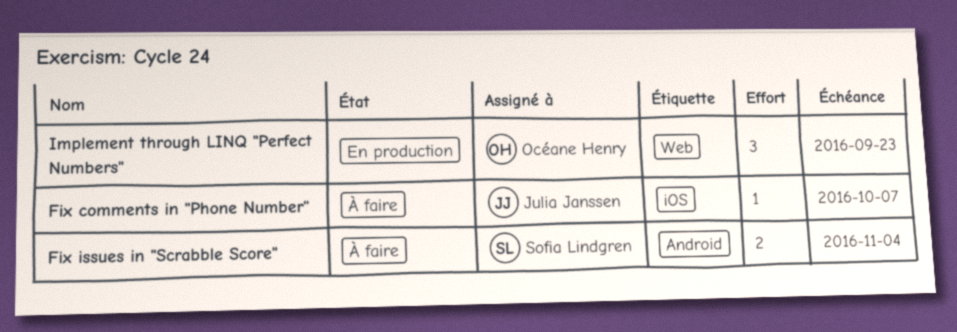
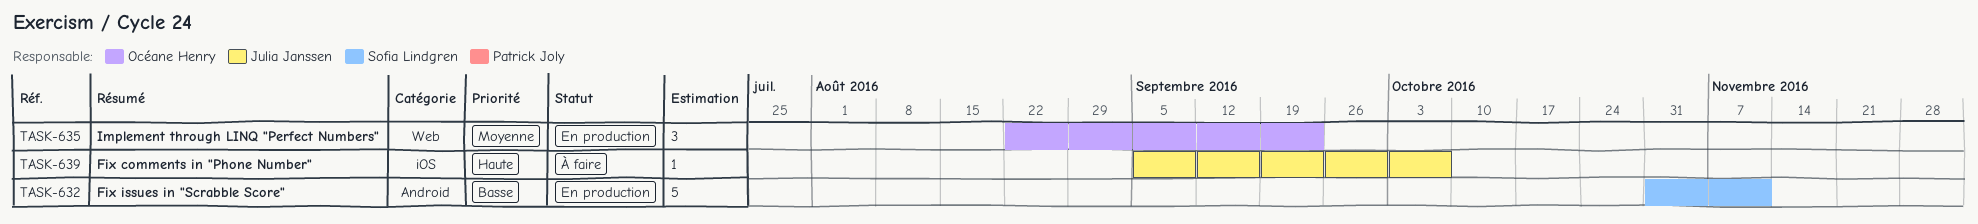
Fix issues in "Scrabble Score", status: À faire -> En production
Fix issues in "Scrabble Score", estimate: 2 -> 5
Fix issues in "Scrabble Score", due: Nov 4 -> Nov 11

